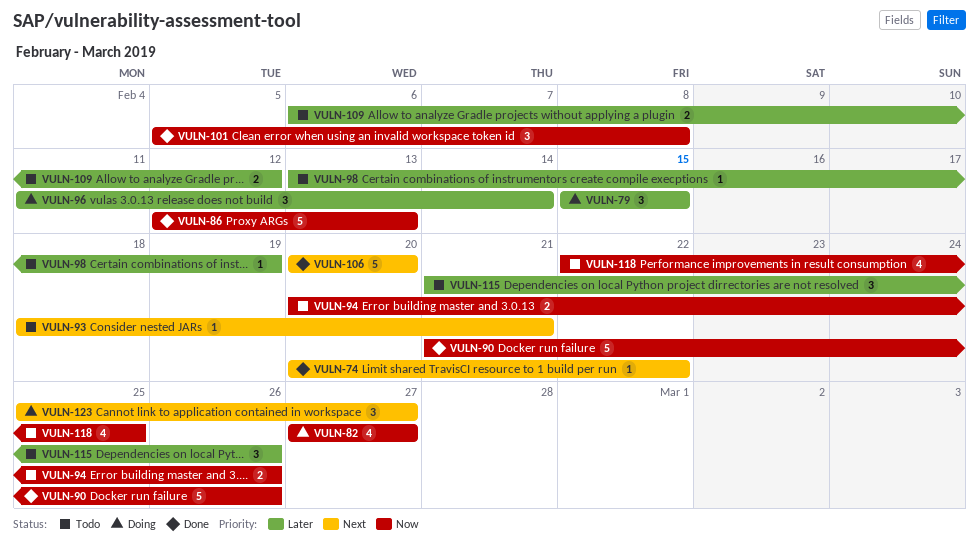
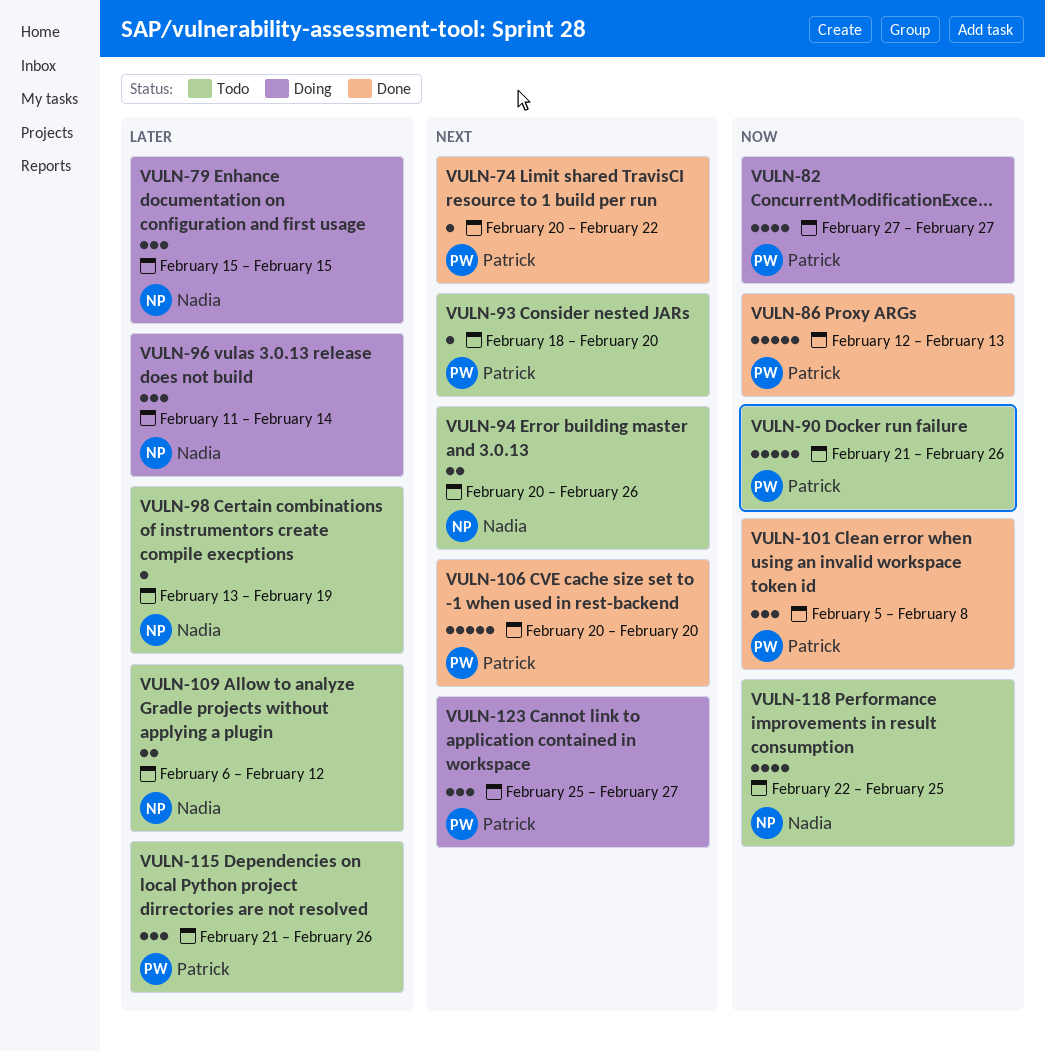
VULN-90, status: Done -> Todo
VULN-93, due: Feb 21 -> Feb 20
VULN-94, priority: Now -> Next

